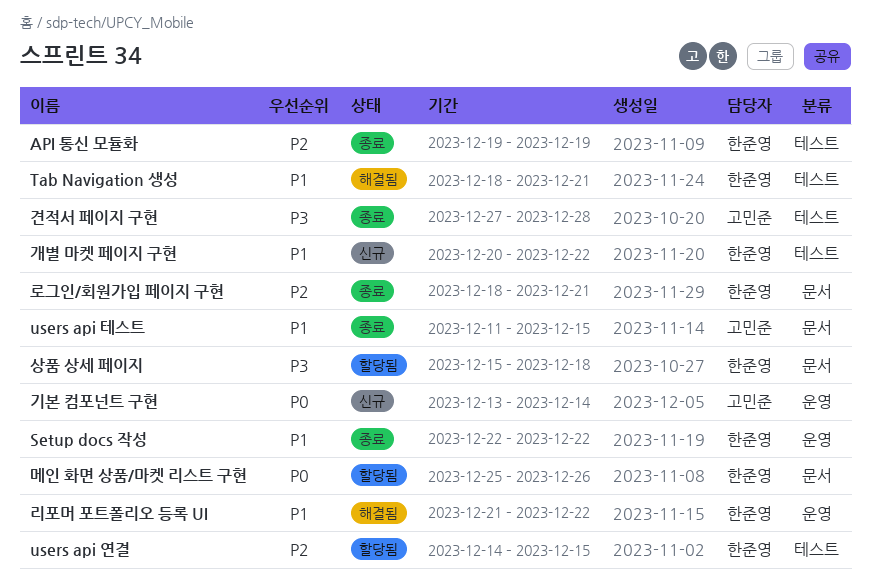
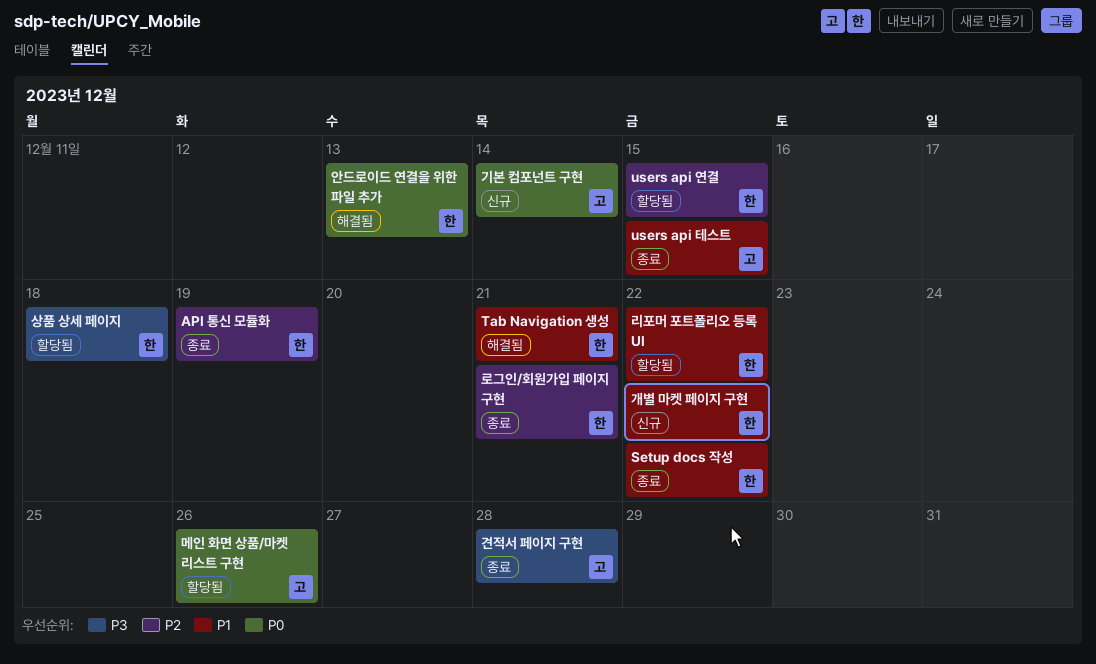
리포머 포트폴리오 등록 UI, status: 해결됨 -> 할당됨
메인 화면 상품/마켓 리스트 구현, owner: 한준영 -> 고민준
안드로이드 연결을 위한 파일 추가: none -> present

